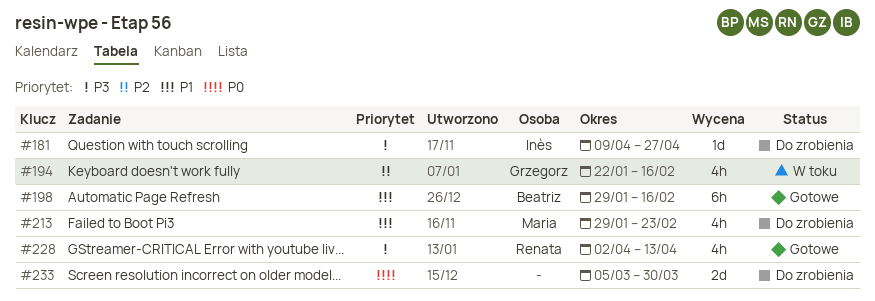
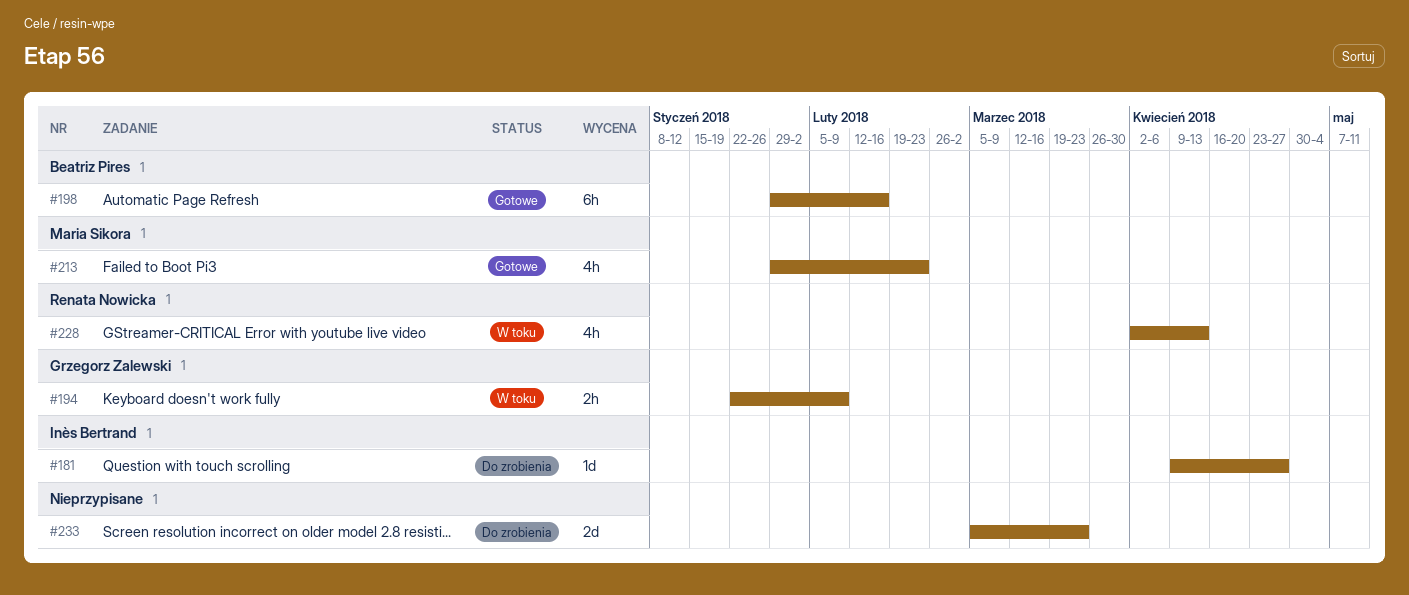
#194, estimate: 4h -> 2h
#194, due: Feb 16 -> Feb 9
#213, status: Do zrobienia -> Gotowe
#228, status: Gotowe -> W toku
#233, due: Mar 30 -> Mar 23

